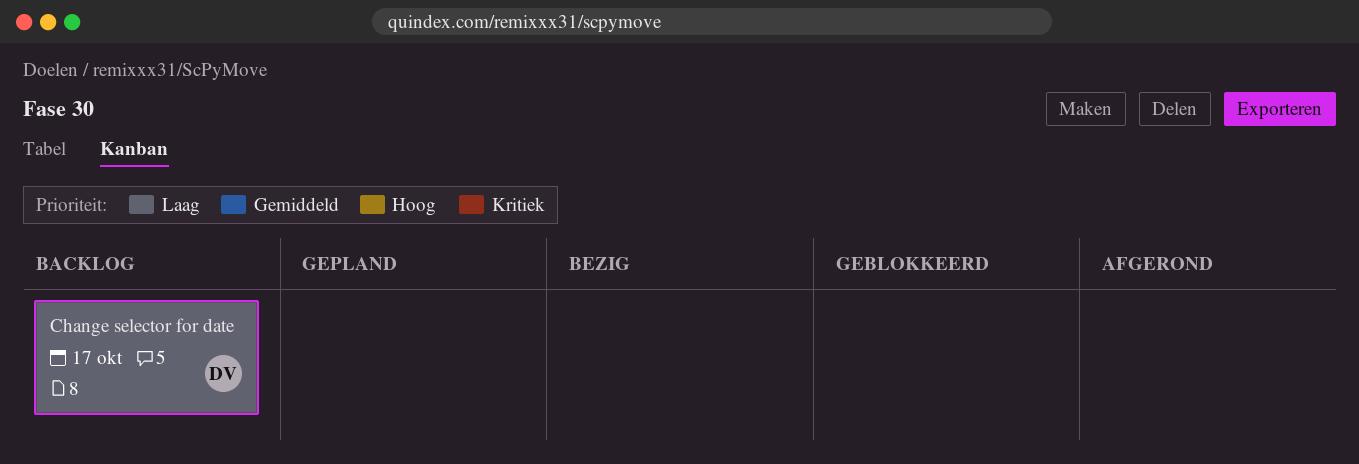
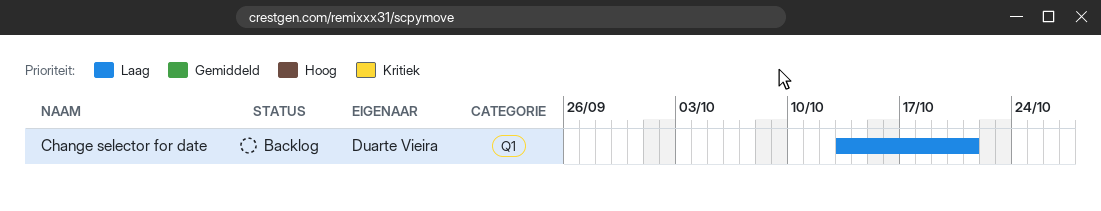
Change selector for date, due: Oct 17 -> Oct 21

